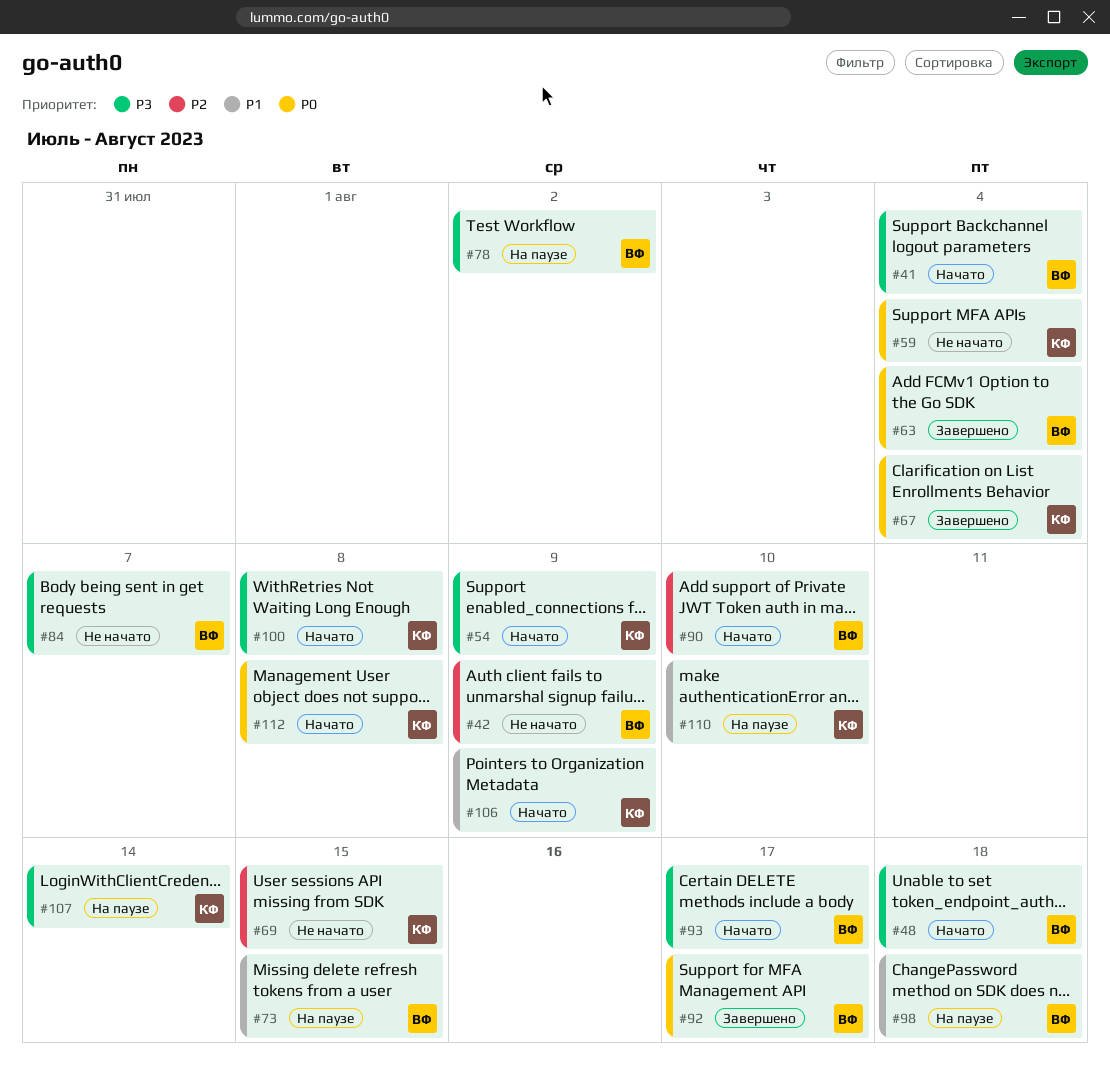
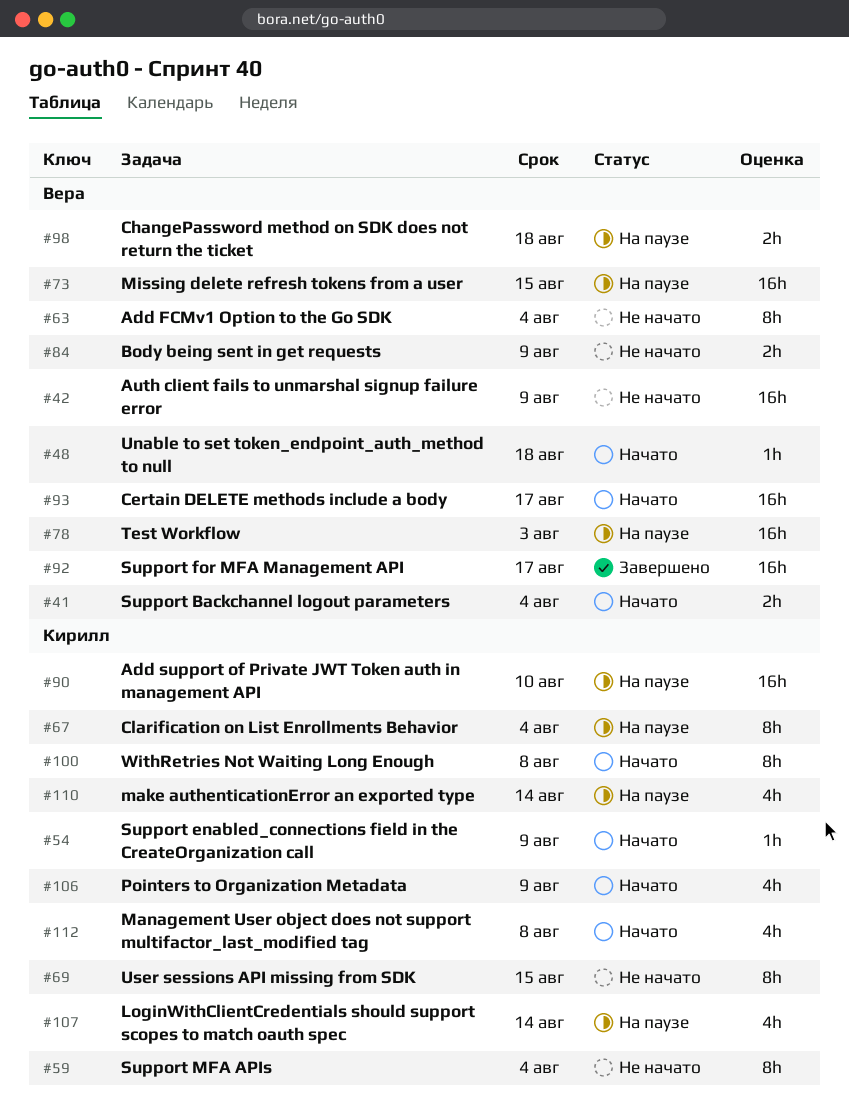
#63, status: Завершено -> Не начато
#67, status: Завершено -> На паузе
#78, due: Aug 2 -> Aug 3
#84, due: Aug 7 -> Aug 9
#90, status: Начато -> На паузе
#90, owner: Вера -> Кирилл
#110, due: Aug 10 -> Aug 14

